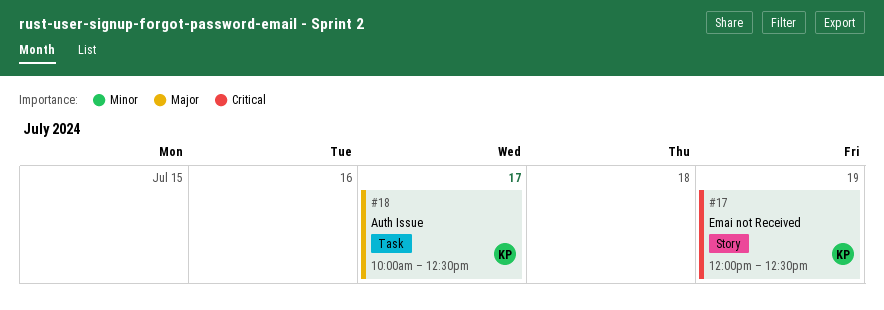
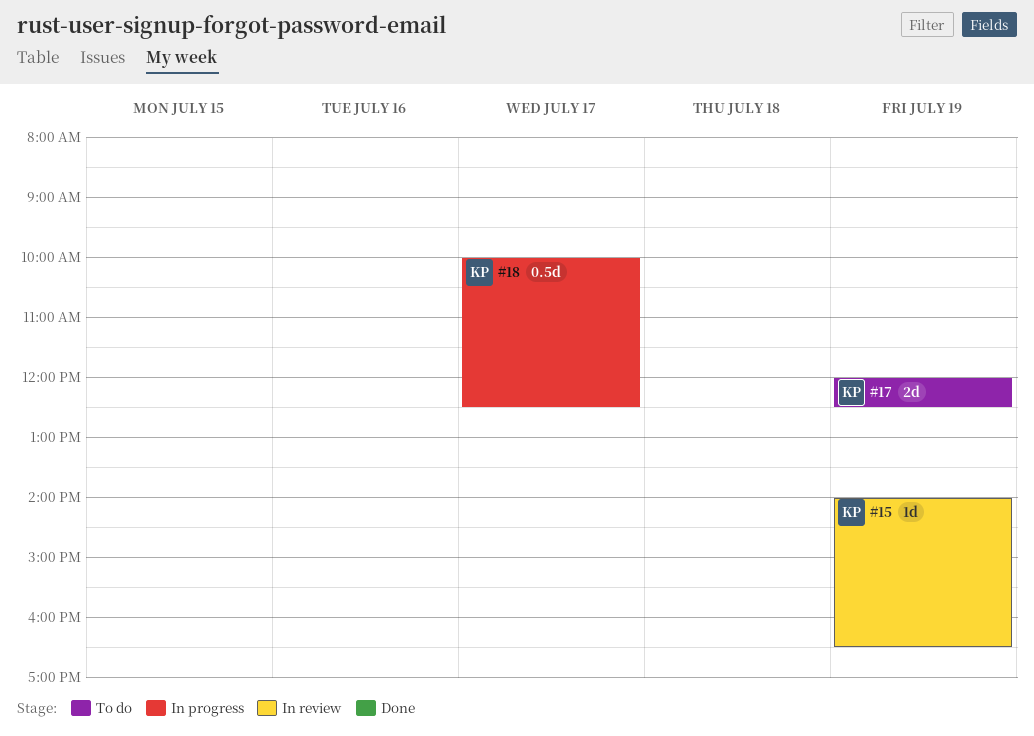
#15: none -> present

